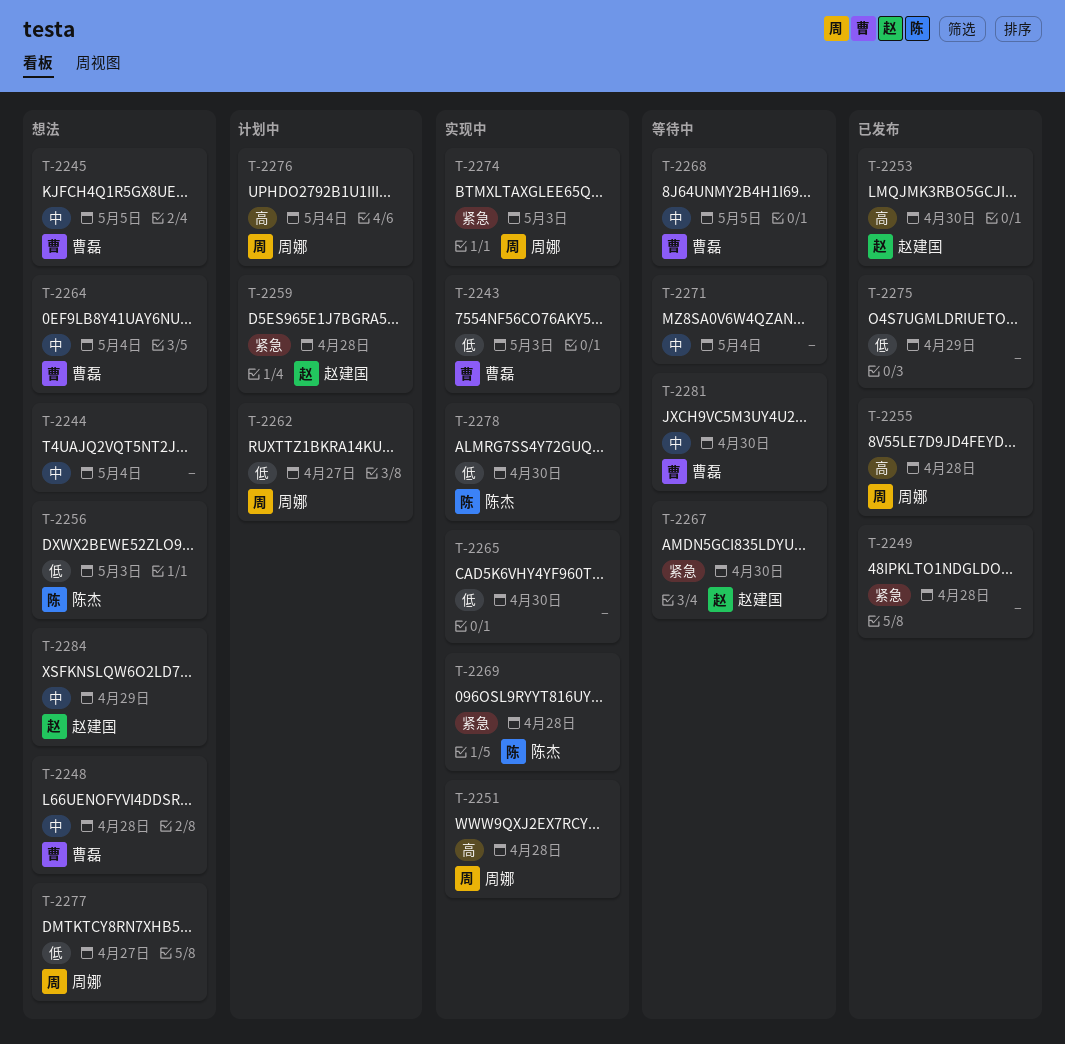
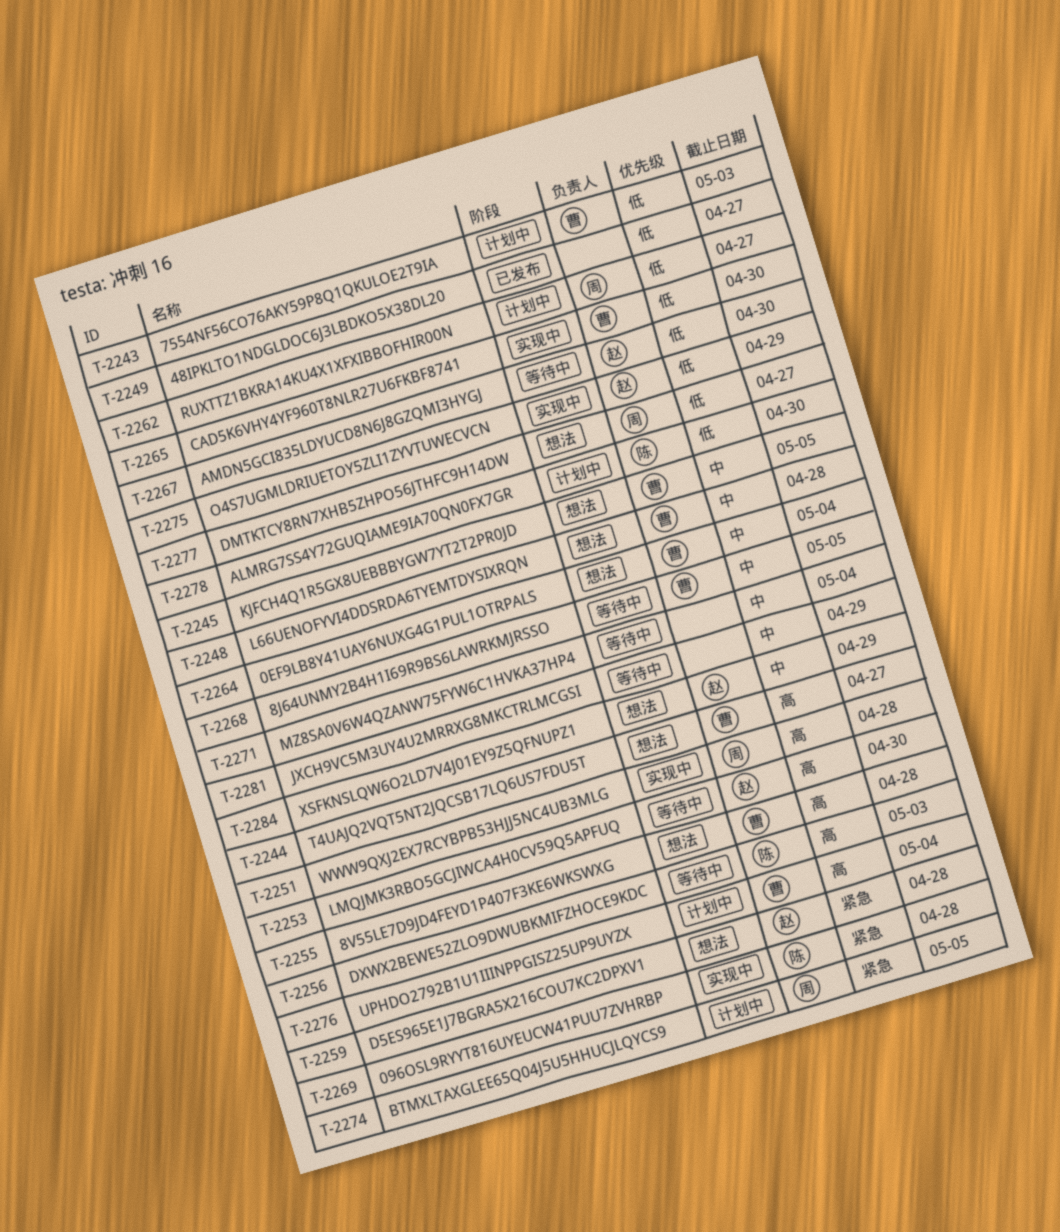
T-2243, status: 实现中 -> 计划中
T-2244, owner: none -> 曹磊
T-2244, priority: 中 -> 高
T-2244, due: May 4 -> Apr 27
T-2249, priority: 紧急 -> 低
T-2249, due: Apr 28 -> Apr 27
T-2253, status: 已发布 -> 等待中
T-2255, status: 已发布 -> 想法
T-2255, owner: 周娜 -> 曹磊
T-2256, status: 想法 -> 等待中
T-2256, priority: 低 -> 高
T-2259, status: 计划中 -> 想法
T-2265, owner: none -> 曹磊
T-2267, priority: 紧急 -> 低
T-2274, status: 实现中 -> 计划中
T-2274, due: May 3 -> May 5
T-2275, status: 已发布 -> 实现中
T-2275, owner: none -> 赵建国
T-2276, owner: 周娜 -> 曹磊
T-2278, status: 实现中 -> 计划中
T-2281, owner: 曹磊 -> none
T-2281, due: Apr 30 -> Apr 29

